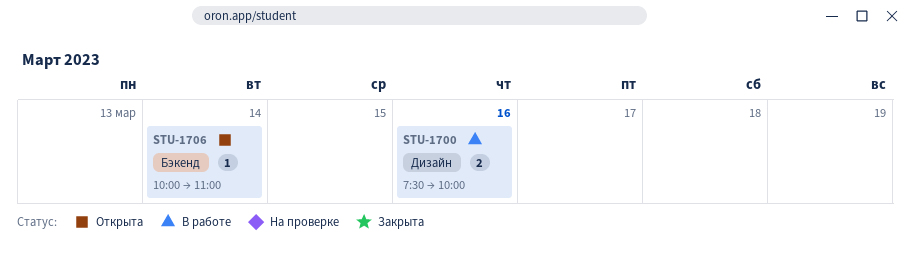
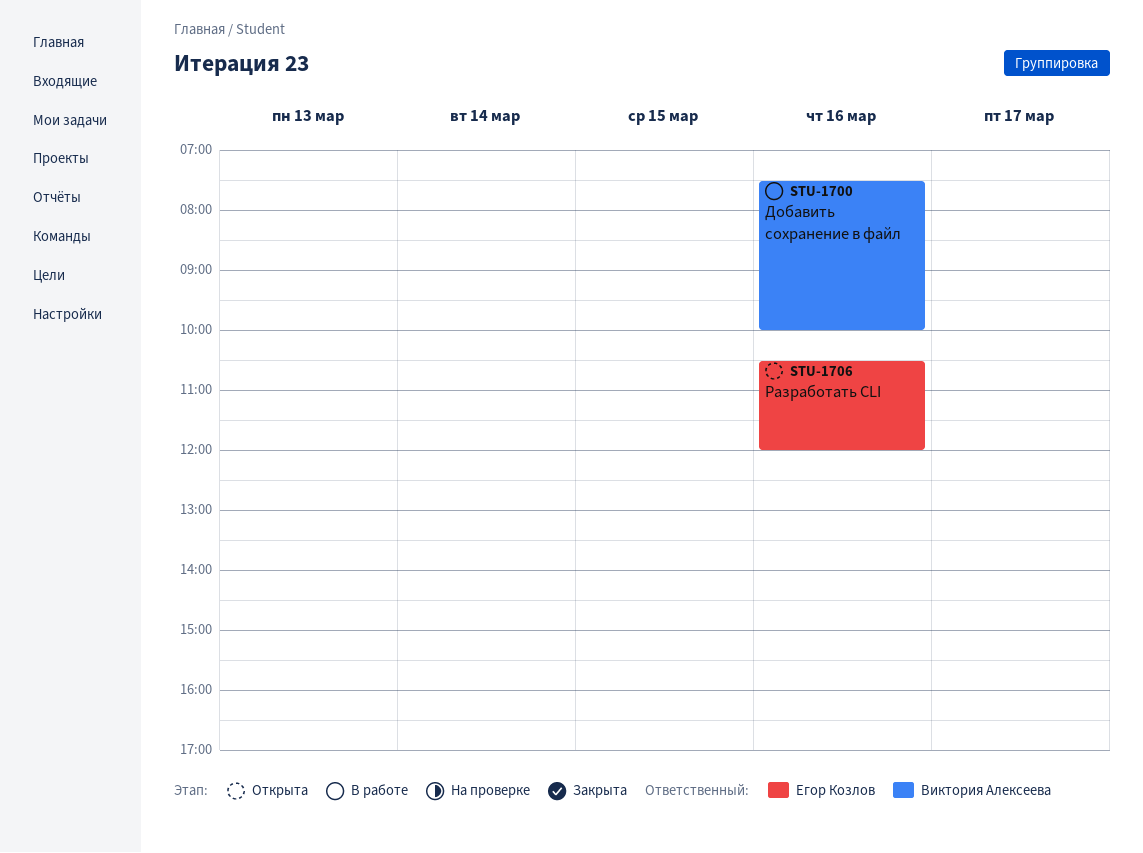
STU-1706, day: Mar 14 -> Mar 16
STU-1706, begins: 10:00 -> 10:30
STU-1706, ends: 11:00 -> 12:00

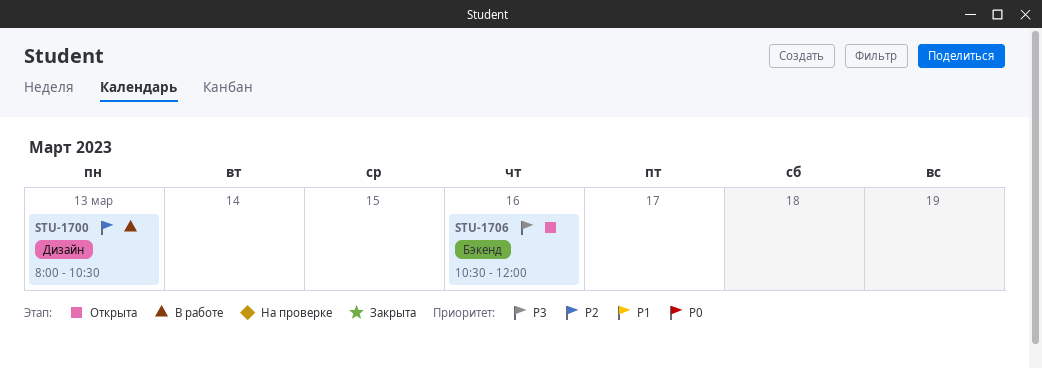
STU-1700, day: Mar 16 -> Mar 13
STU-1700, begins: 07:30 -> 08:00
STU-1700, ends: 10:00 -> 10:30

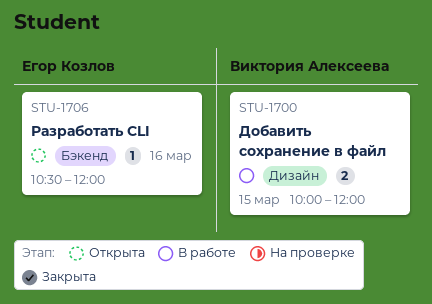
STU-1700, day: Mar 13 -> Mar 15
STU-1700, begins: 08:00 -> 10:00
STU-1700, ends: 10:30 -> 12:00

